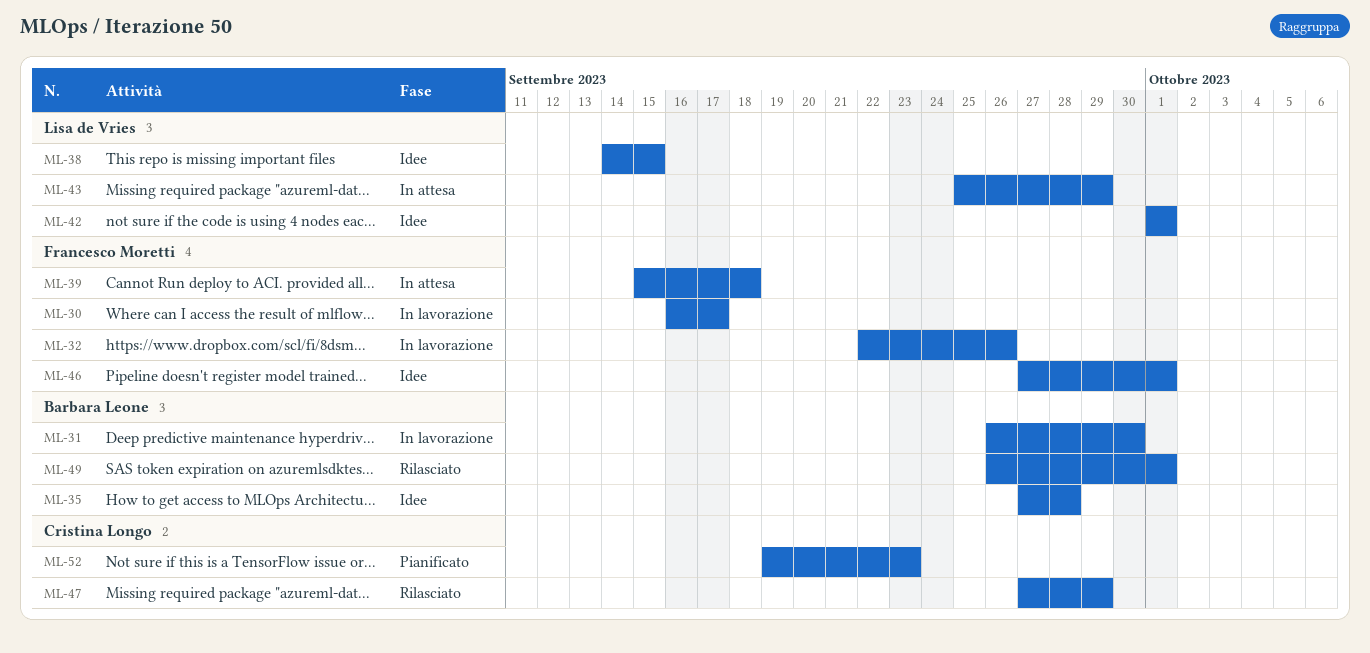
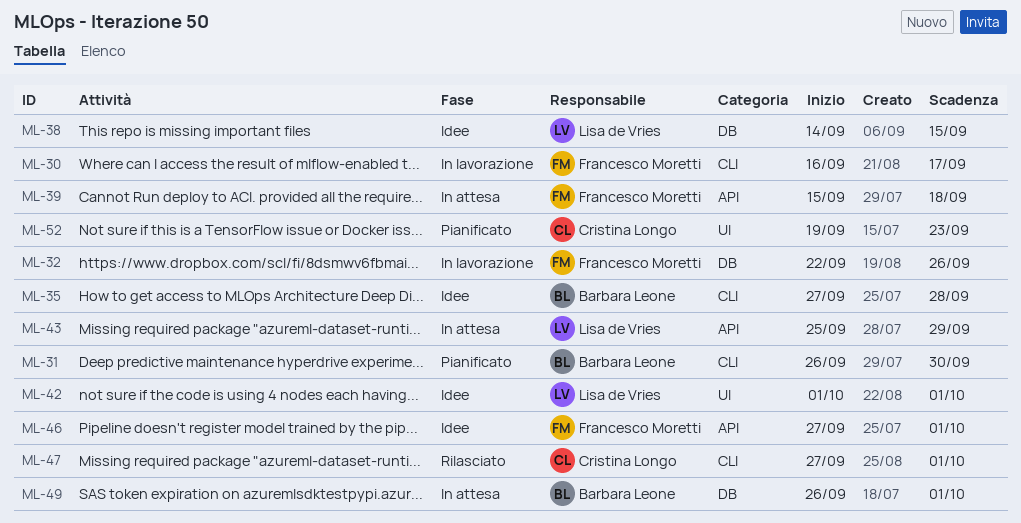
ML-31, status: In lavorazione -> Pianificato
ML-47, due: Sep 29 -> Oct 1
ML-49, status: Rilasciato -> In attesa

